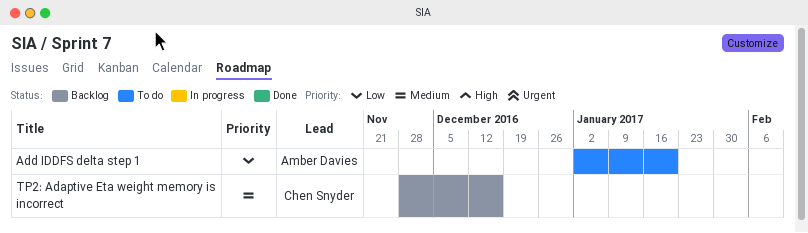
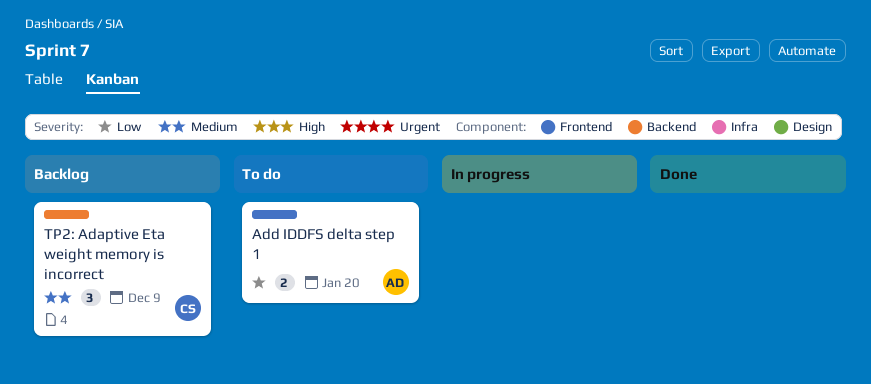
TP2: Adaptive Eta weight memory is incorrect, due: Dec 16 -> Dec 9

